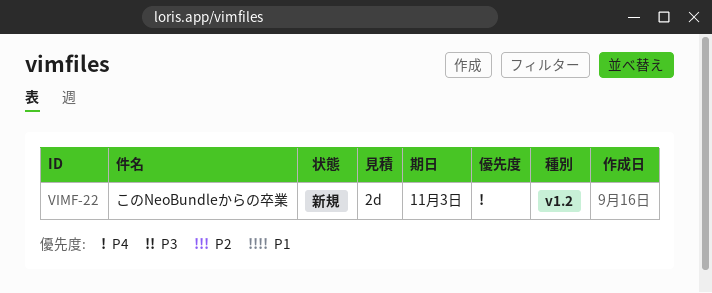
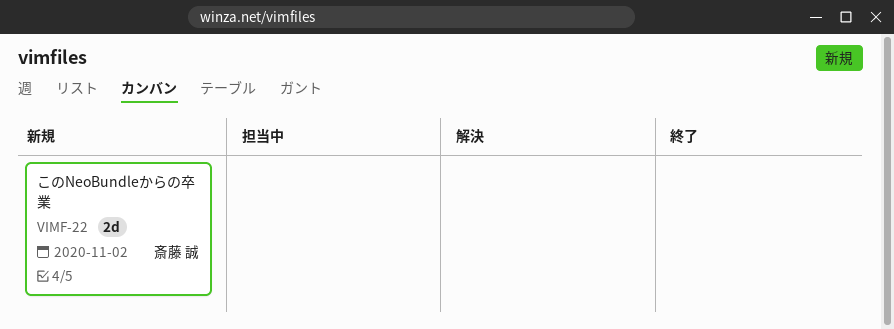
VIMF-22, due: Nov 3 -> Nov 2

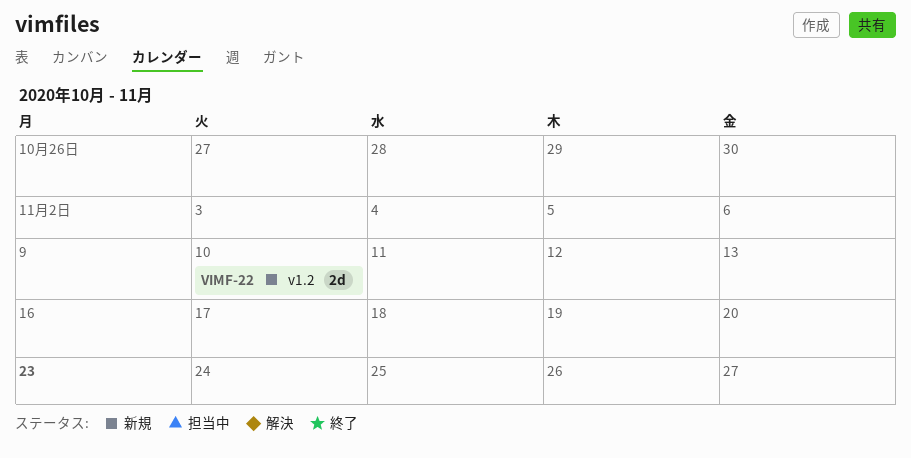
VIMF-22, due: Nov 2 -> Nov 10

